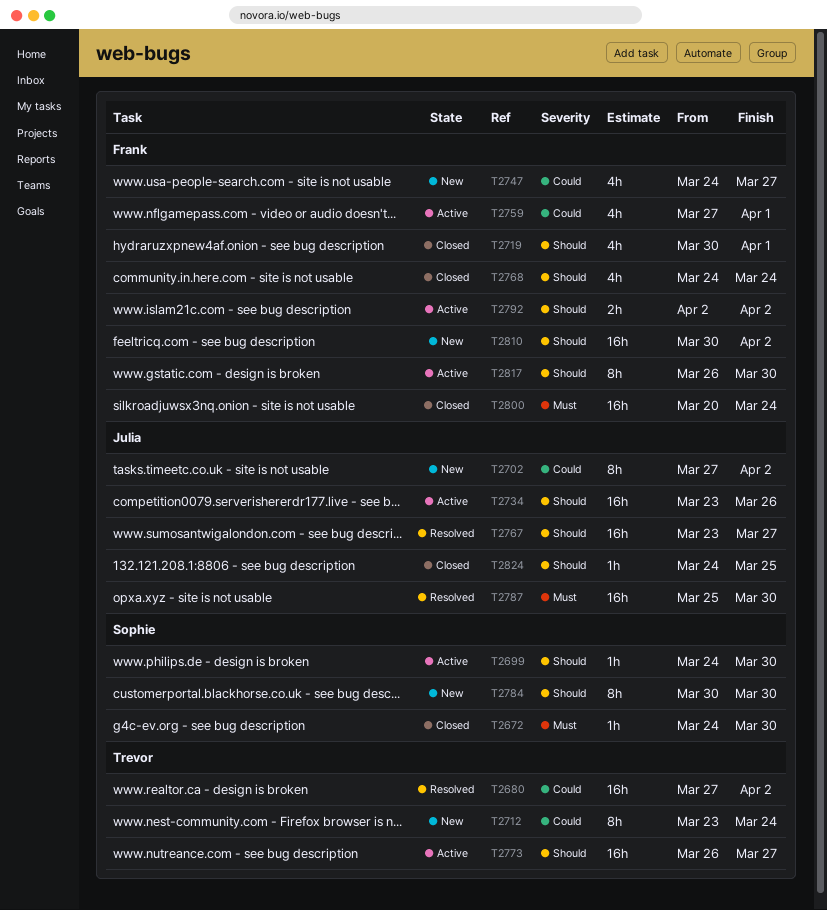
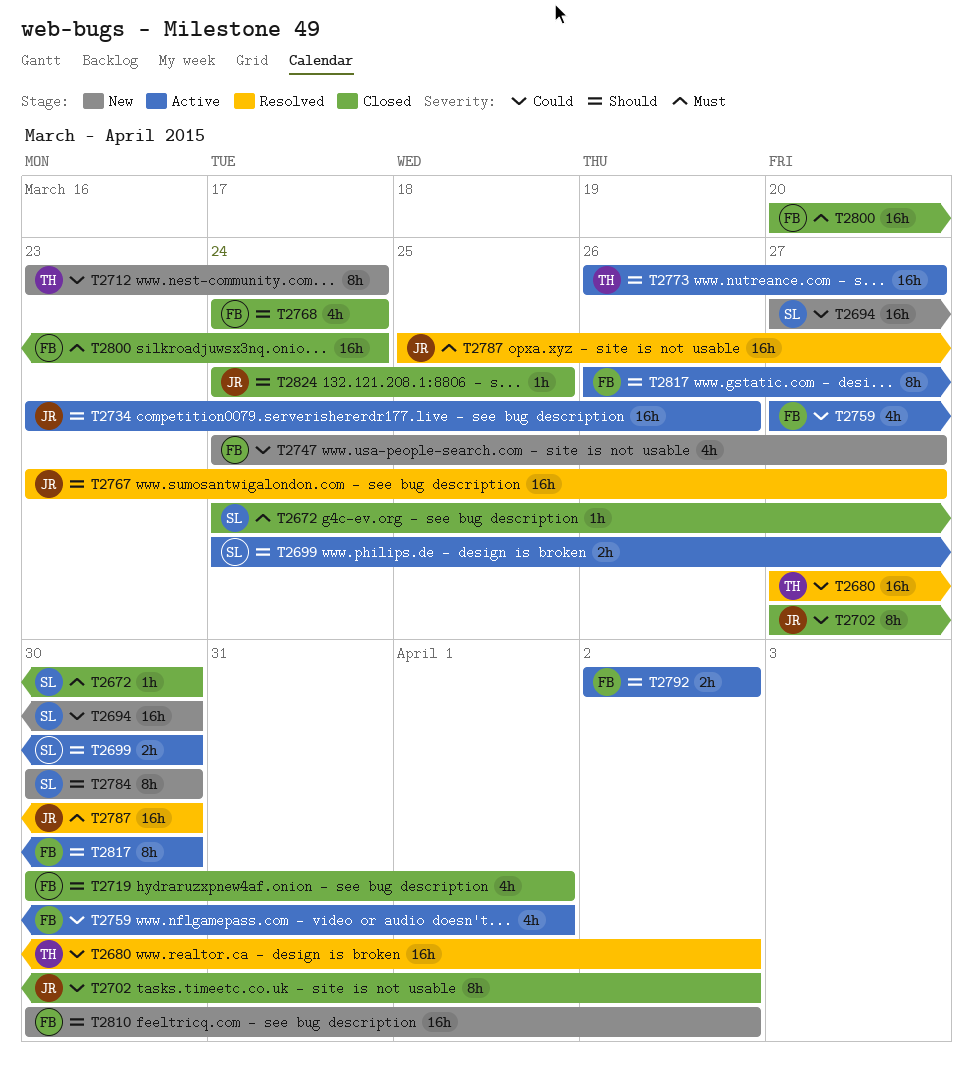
T2694: none -> present
T2699, estimate: 1h -> 2h
T2702, status: New -> Closed

